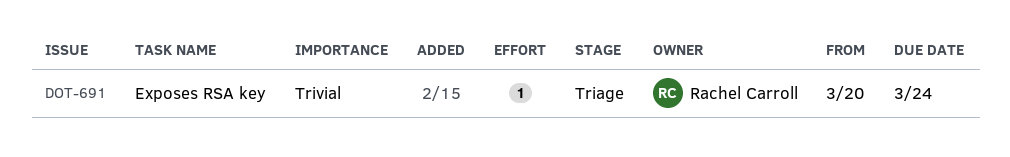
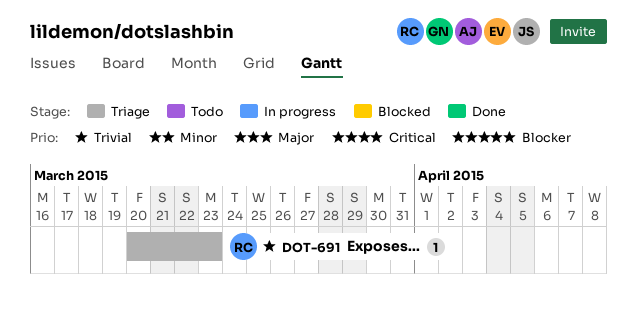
DOT-691, due: Mar 24 -> Mar 23

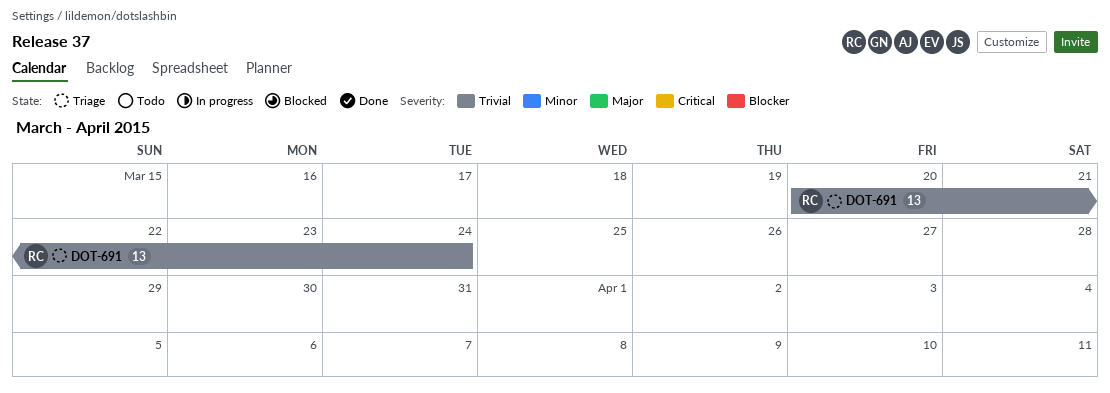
DOT-691, estimate: 1 -> 13
DOT-691, due: Mar 23 -> Mar 24

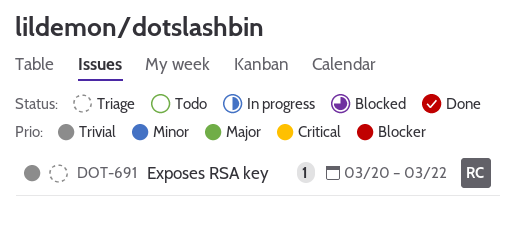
DOT-691, estimate: 13 -> 1
DOT-691, due: Mar 24 -> Mar 22

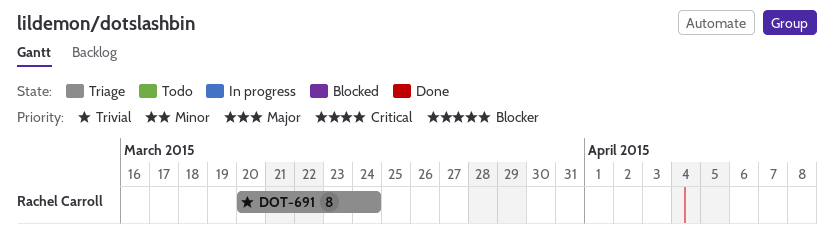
DOT-691, estimate: 1 -> 8
DOT-691, due: Mar 22 -> Mar 24

